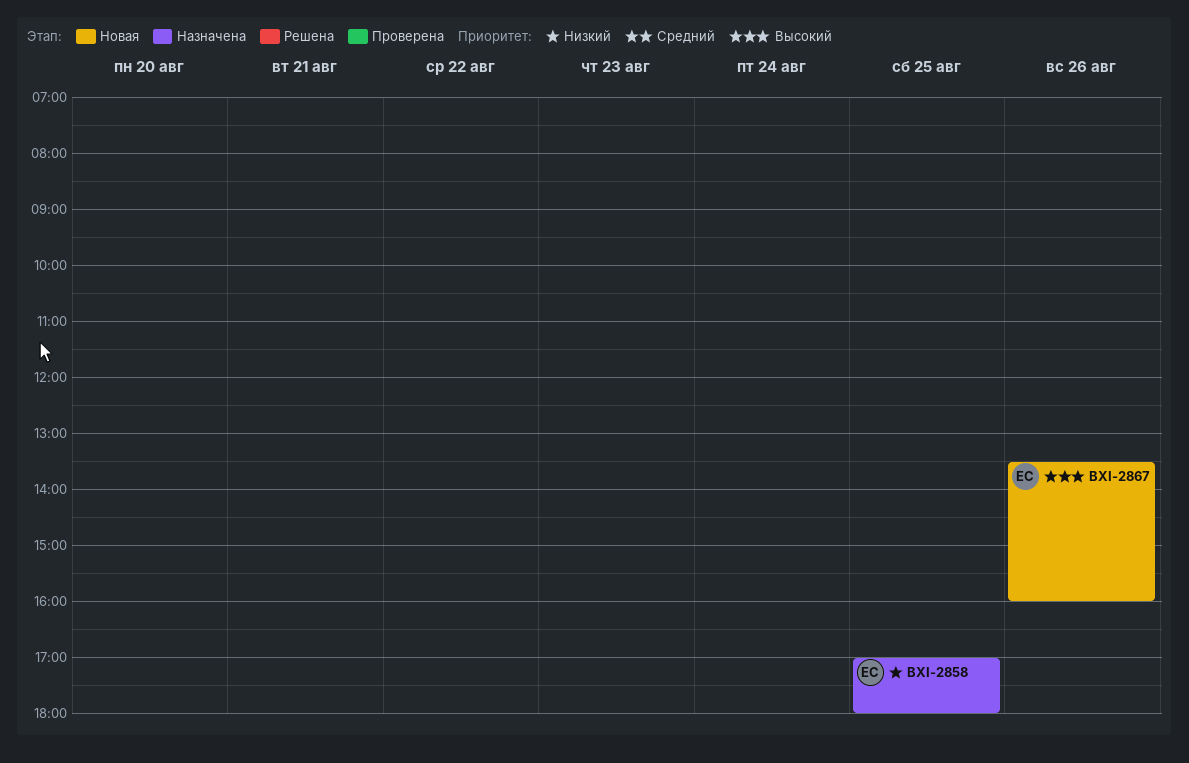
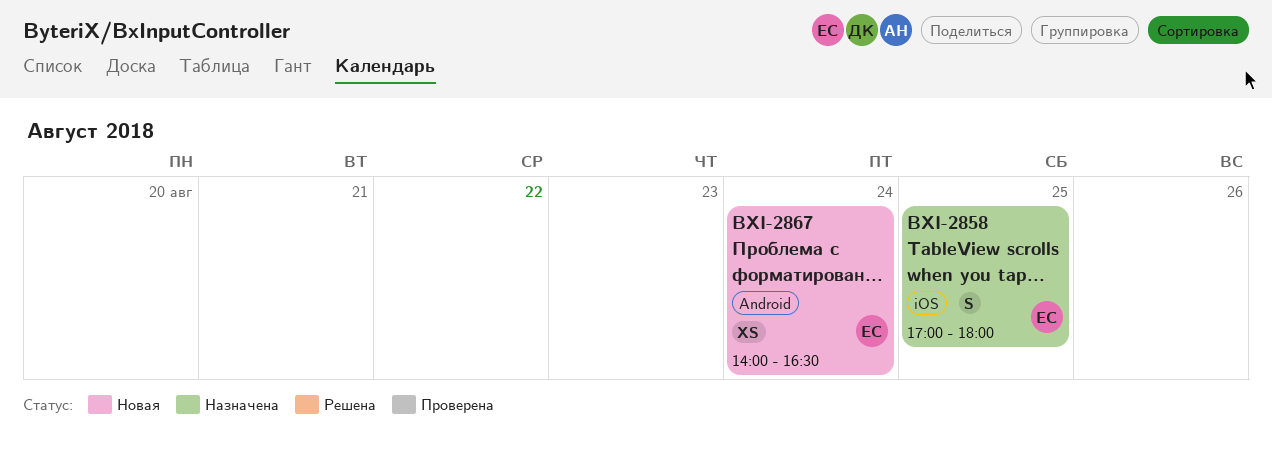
BXI-2867, day: Aug 26 -> Aug 24
BXI-2867, begins: 13:30 -> 14:00
BXI-2867, ends: 16:00 -> 16:30

